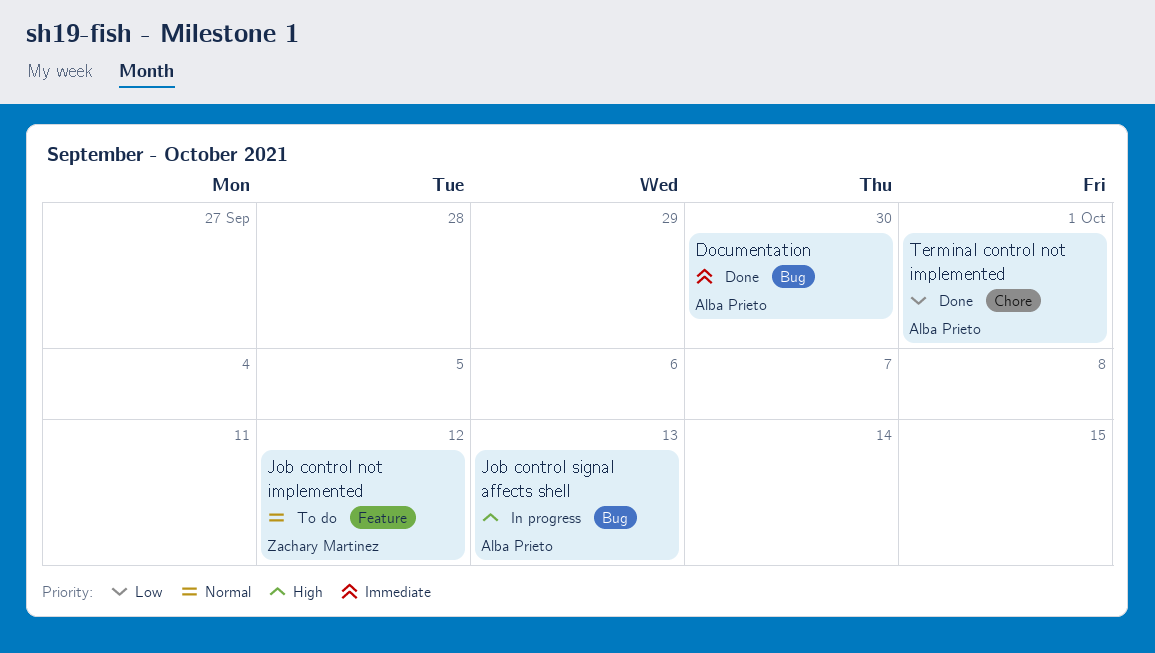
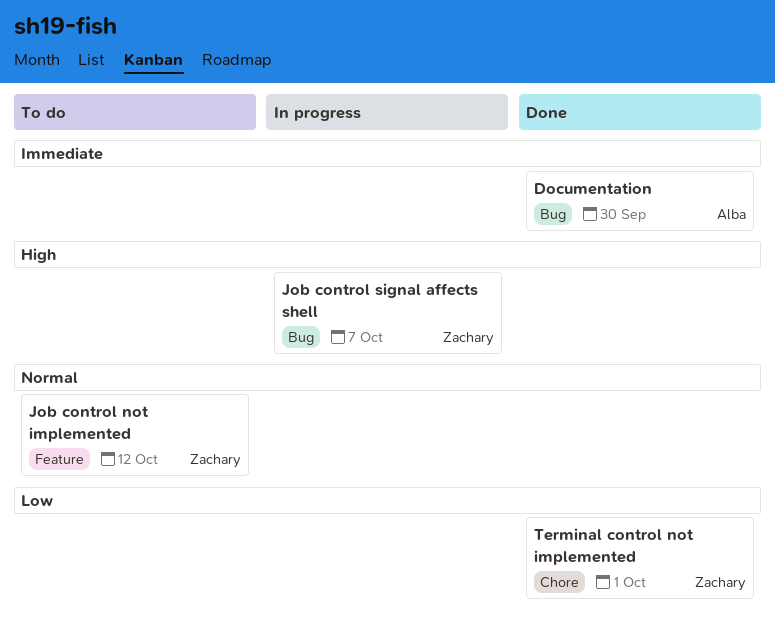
Job control signal affects shell, owner: Alba Prieto -> Zachary Martinez
Job control signal affects shell, due: Oct 13 -> Oct 7
Terminal control not implemented, owner: Alba Prieto -> Zachary Martinez

